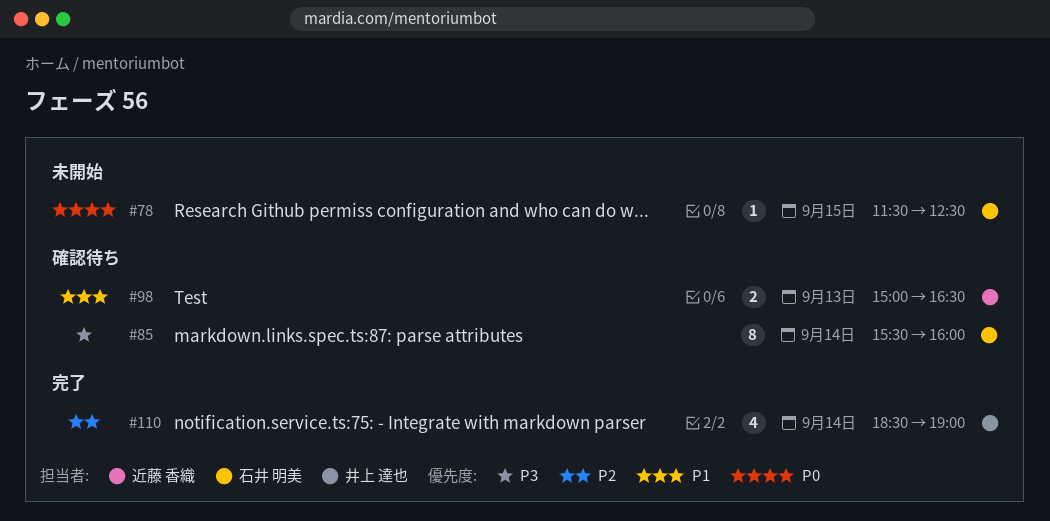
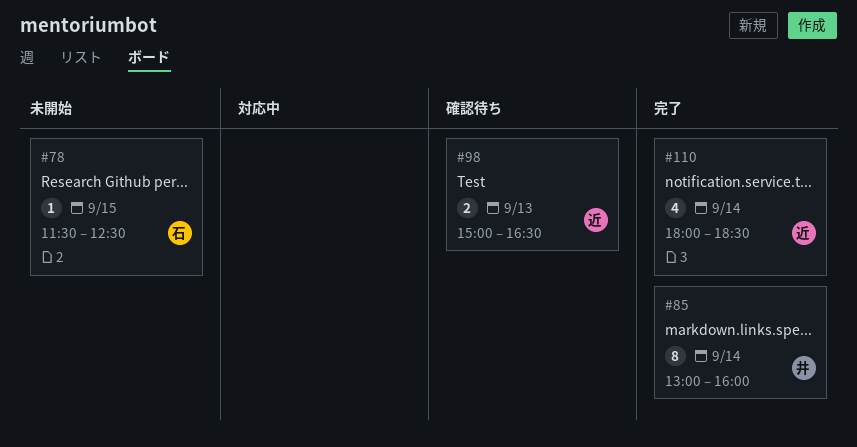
#85, status: 確認待ち -> 完了
#85, owner: 石井 明美 -> 井上 達也
#85, begins: 15:30 -> 13:00
#110, owner: 井上 達也 -> 近藤 香織
#110, begins: 18:30 -> 18:00
#110, ends: 19:00 -> 18:30

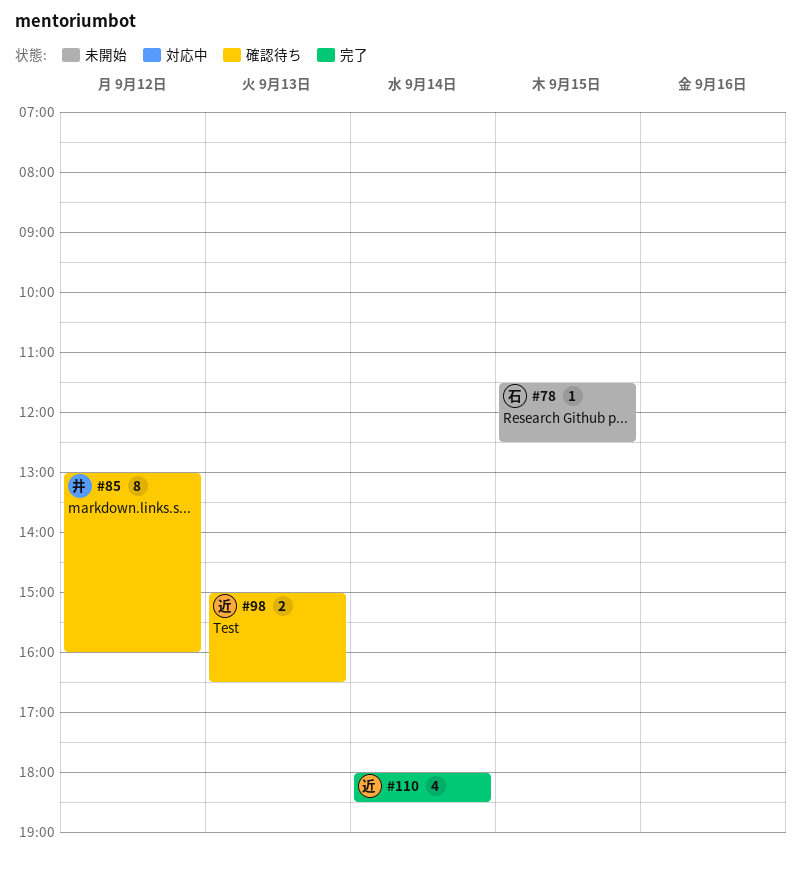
#85, status: 完了 -> 確認待ち
#85, day: Sep 14 -> Sep 12

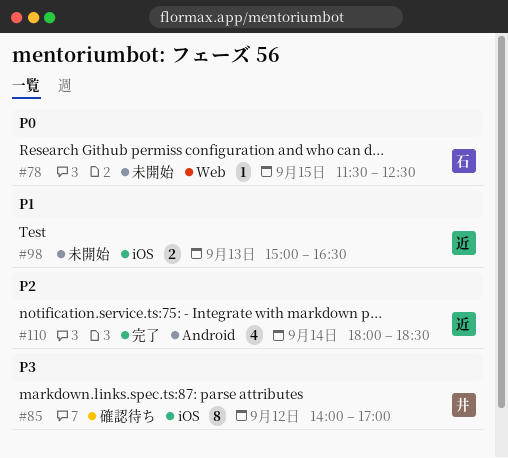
#85, begins: 13:00 -> 14:00
#85, ends: 16:00 -> 17:00
#98, status: 確認待ち -> 未開始

